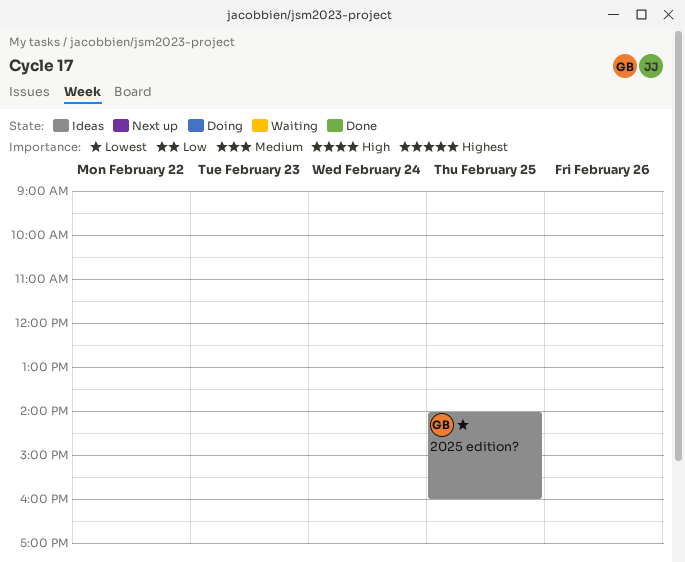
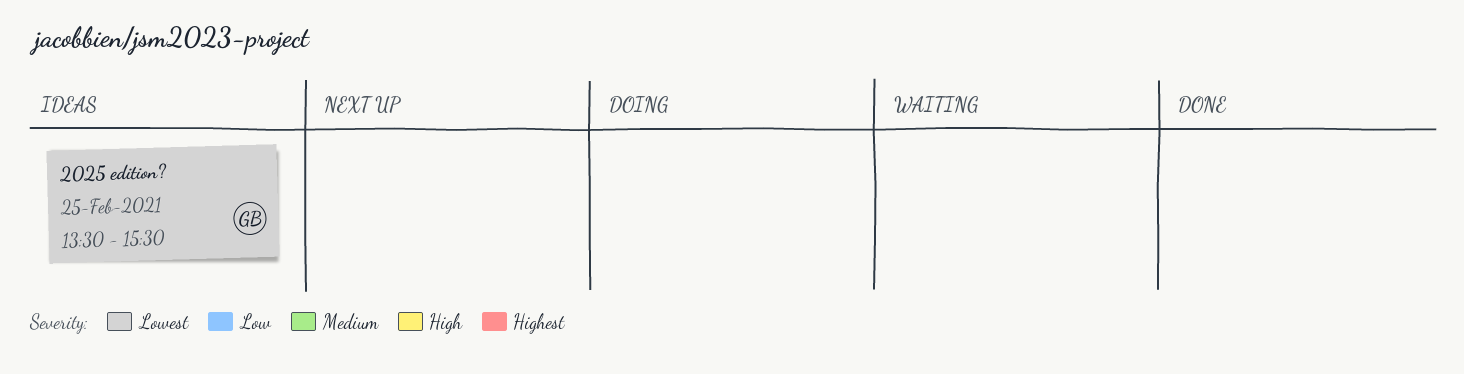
2025 edition?, begins: 14:00 -> 13:30
2025 edition?, ends: 16:00 -> 15:30

